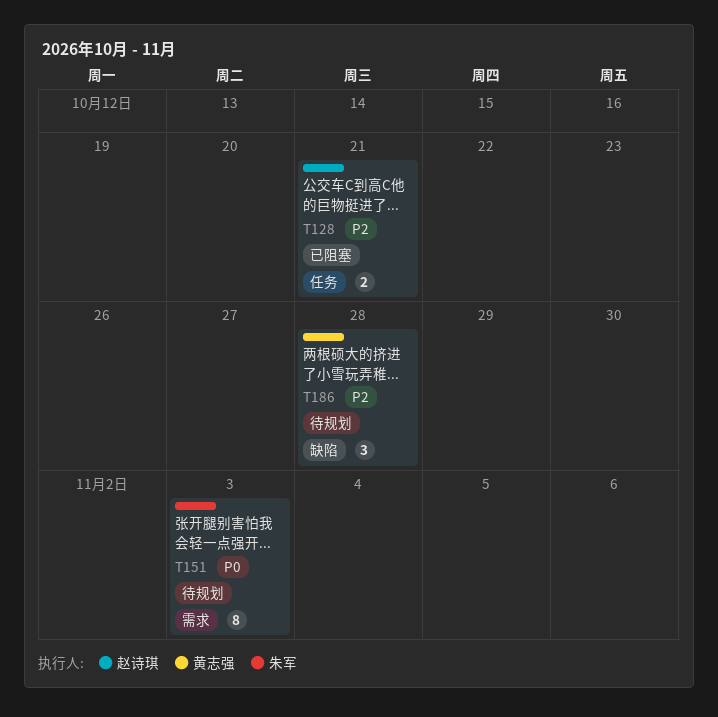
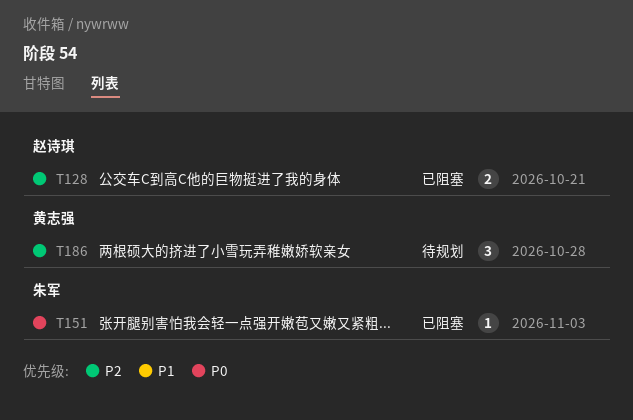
T151, status: 待规划 -> 已阻塞
T151, estimate: 8 -> 1

